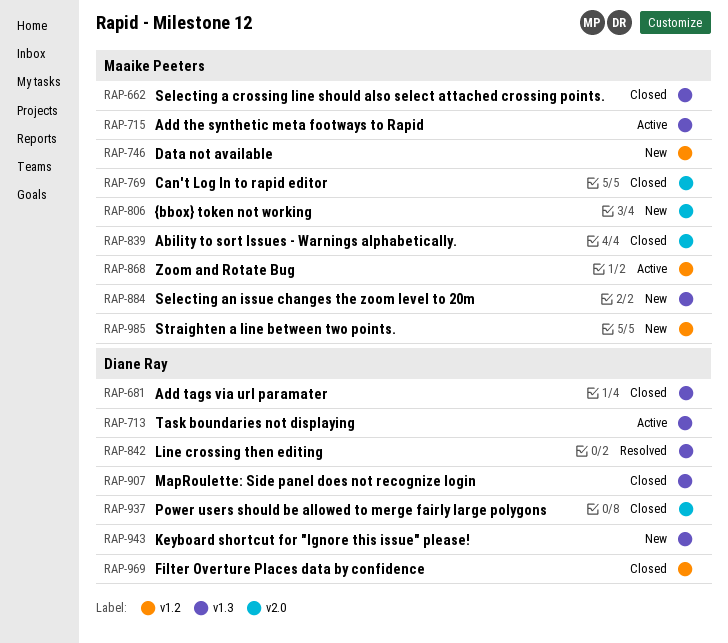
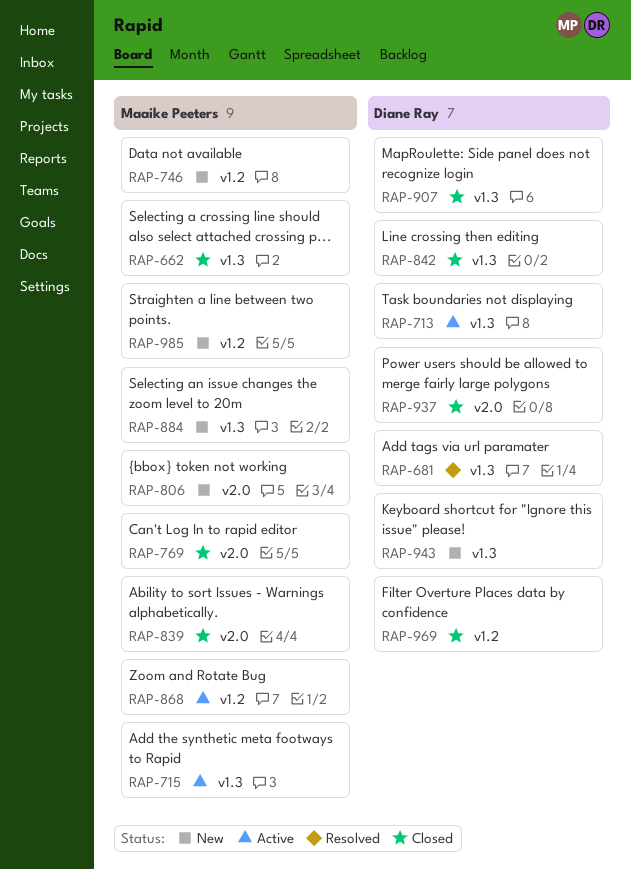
RAP-681, status: Closed -> Resolved
RAP-842, status: Resolved -> Closed

